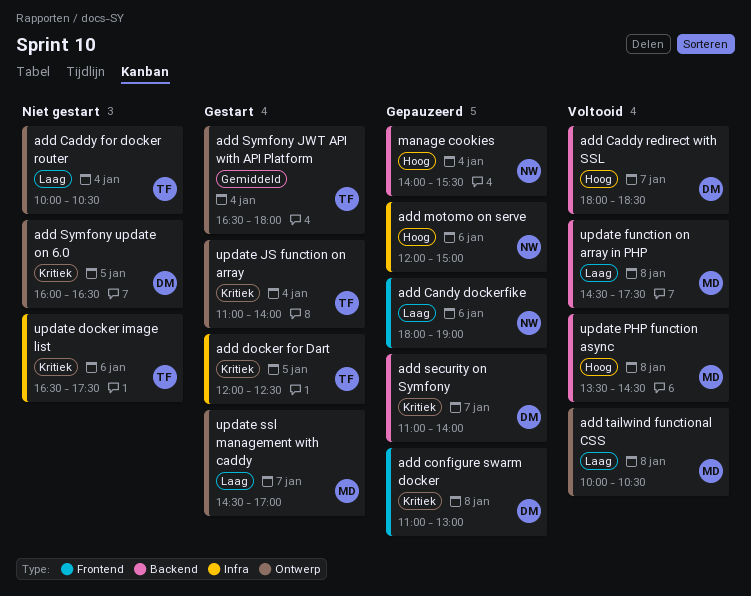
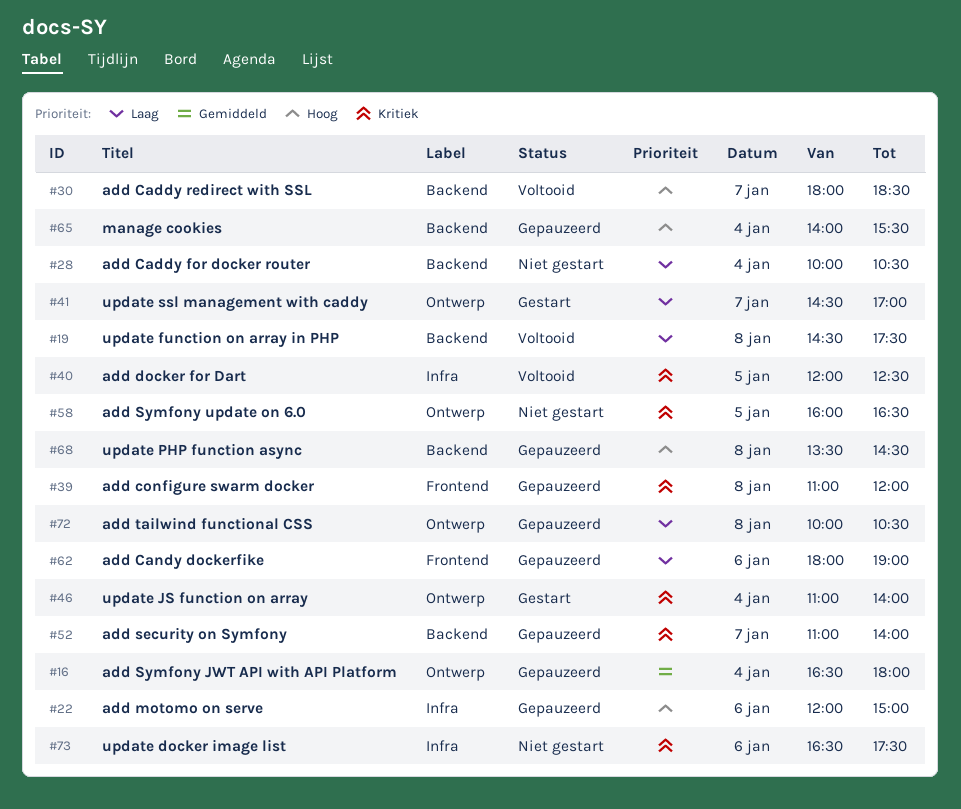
add Caddy for docker router, label: Ontwerp -> Backend
add configure swarm docker, ends: 13:00 -> 12:00
add docker for Dart, status: Gestart -> Voltooid
add Symfony JWT API with API Platform, status: Gestart -> Gepauzeerd
add tailwind functional CSS, status: Voltooid -> Gepauzeerd
update PHP function async, status: Voltooid -> Gepauzeerd

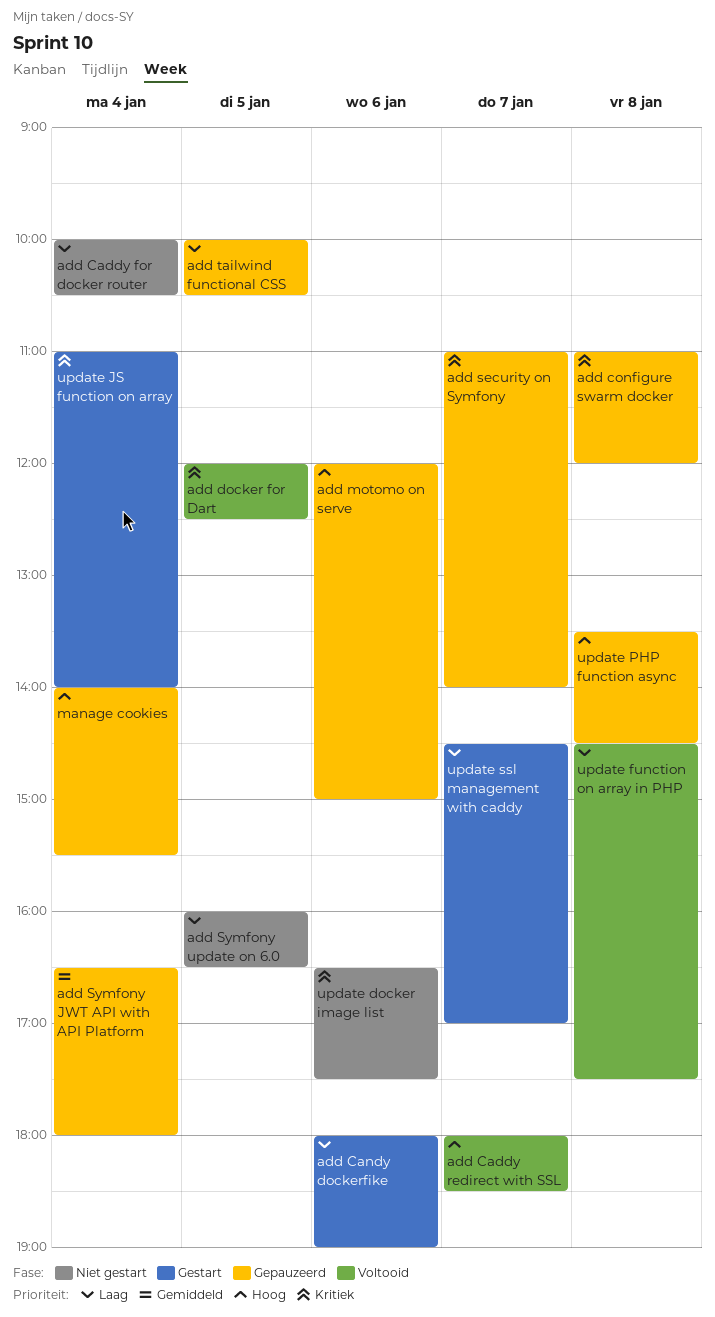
add Candy dockerfike, status: Gepauzeerd -> Gestart
add Symfony update on 6.0, priority: Kritiek -> Laag
add tailwind functional CSS, day: Jan 8 -> Jan 5

